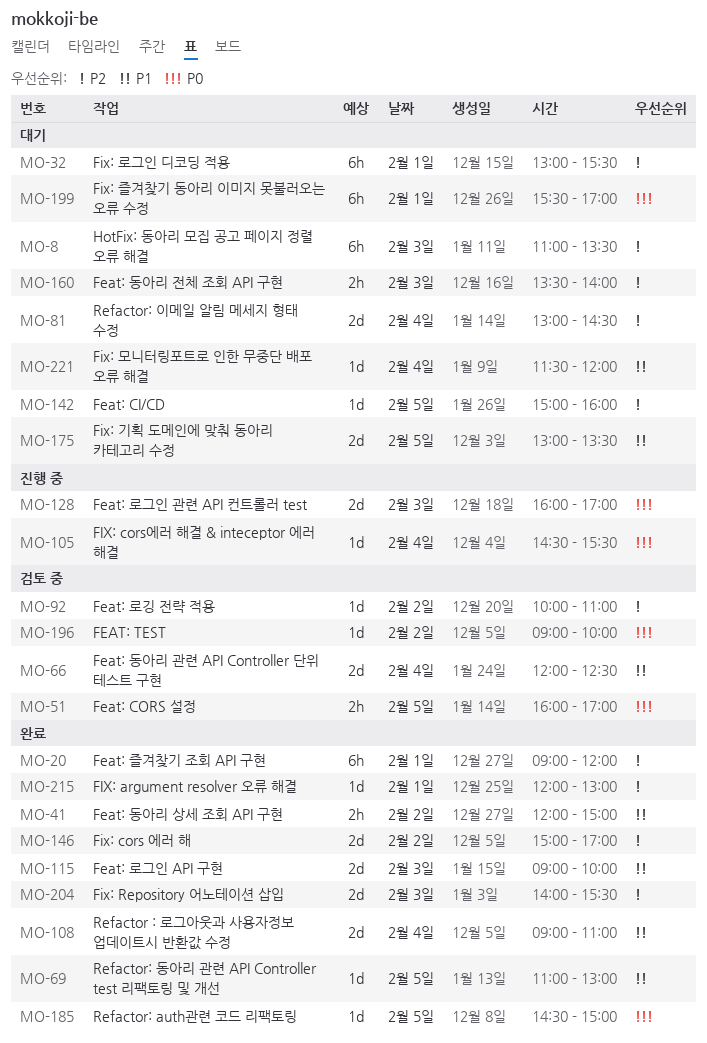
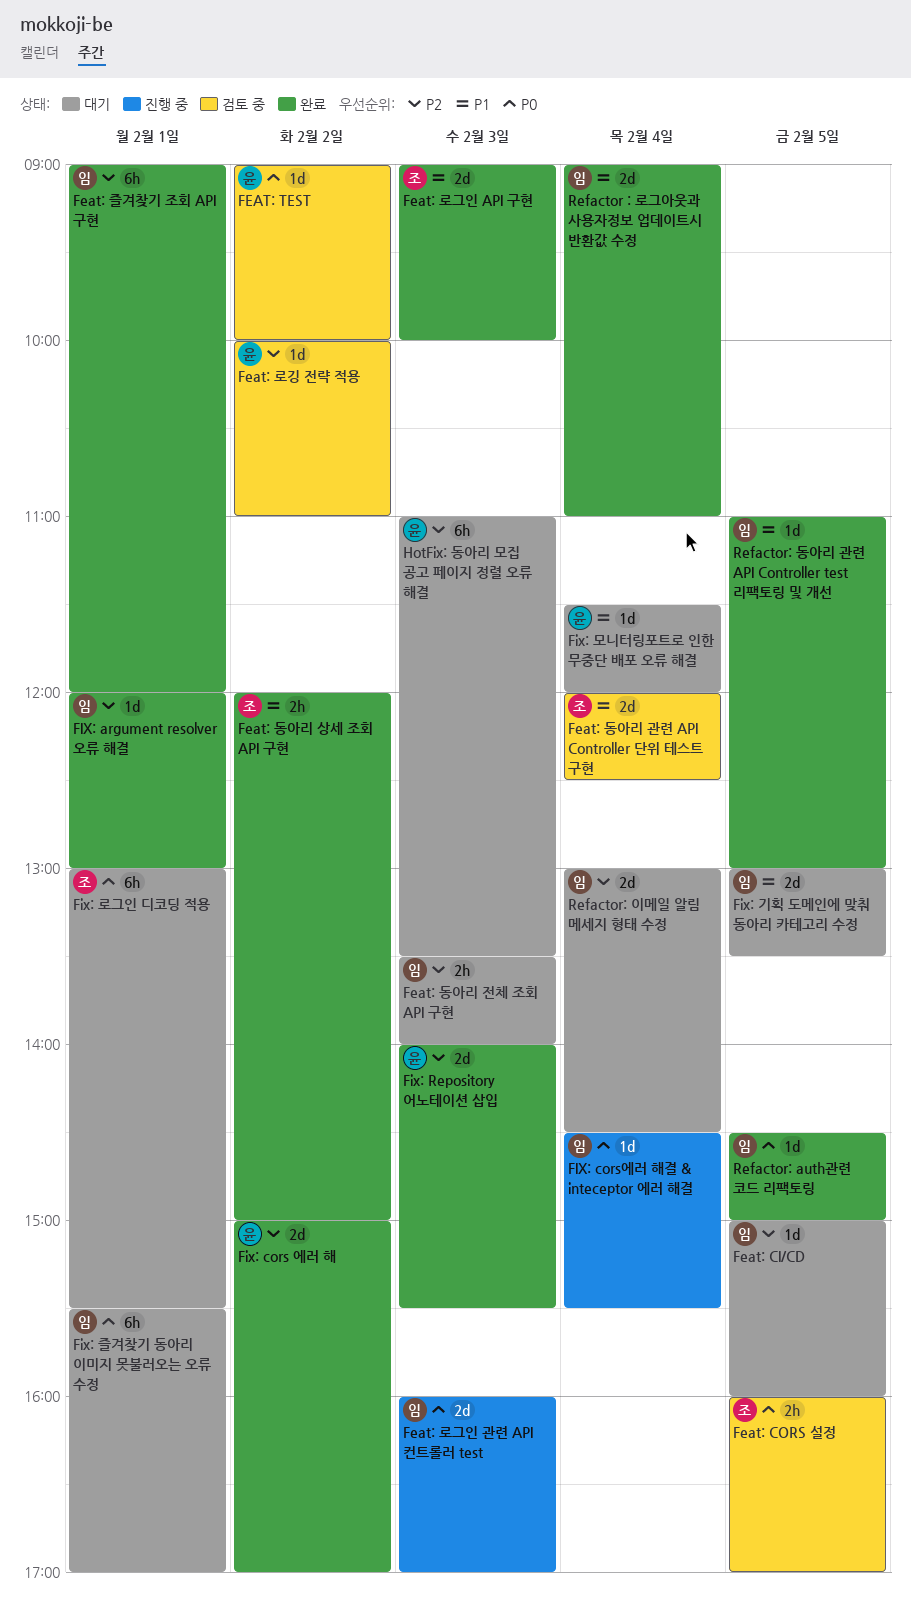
Fix: 로그인 디코딩 적용, priority: P2 -> P0

